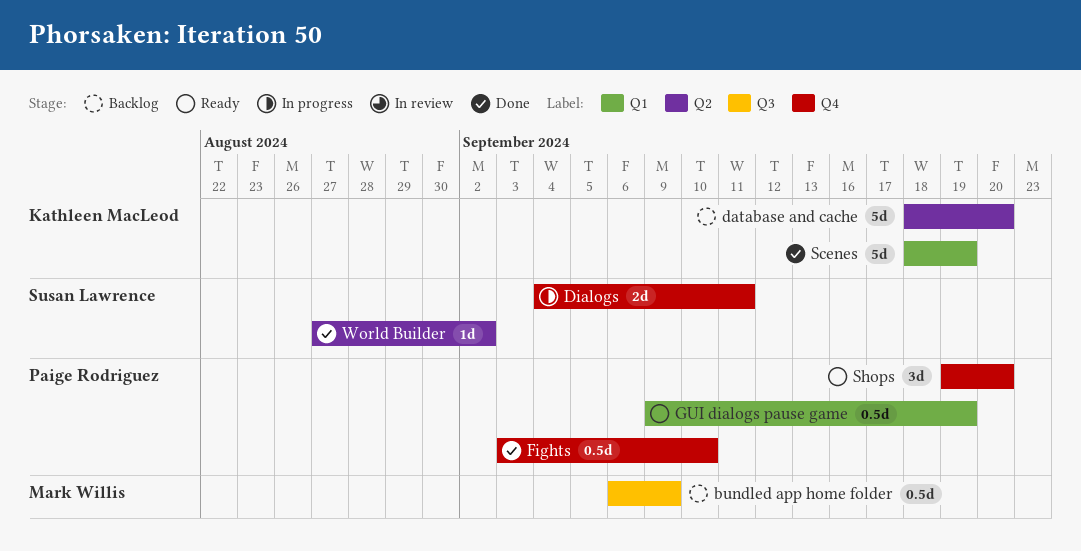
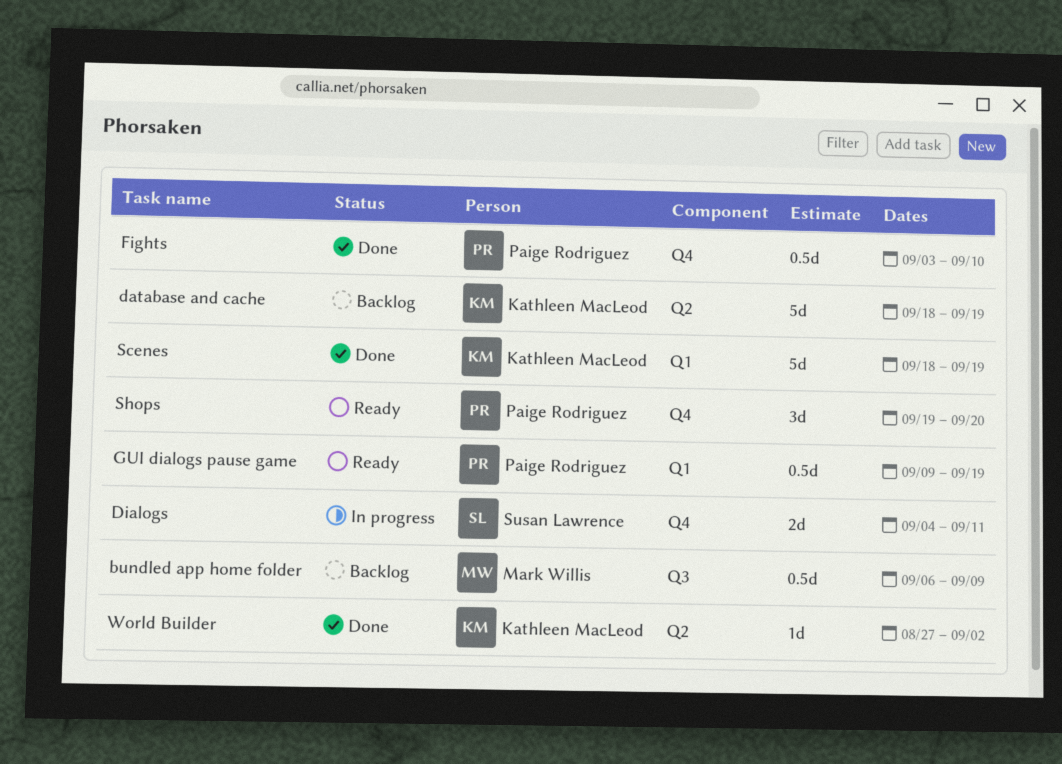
database and cache, due: Sep 20 -> Sep 19
World Builder, owner: Susan Lawrence -> Kathleen MacLeod

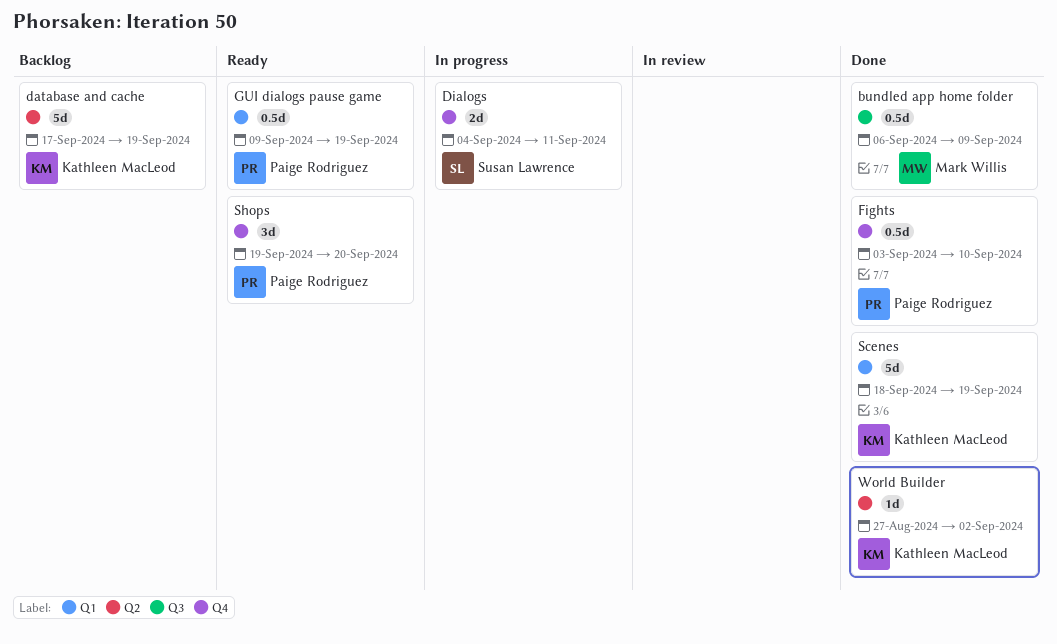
bundled app home folder, status: Backlog -> Done
database and cache, start: Sep 18 -> Sep 17

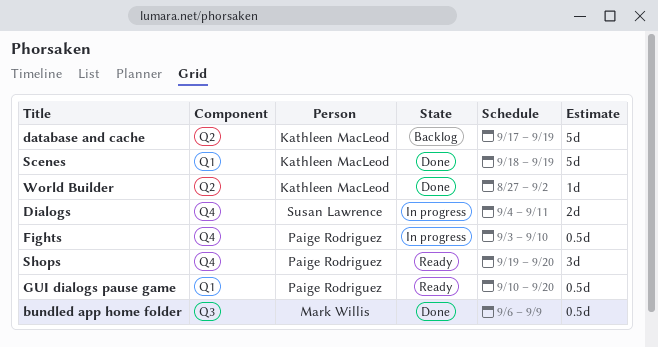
Fights, status: Done -> In progress
GUI dialogs pause game, start: Sep 9 -> Sep 10
GUI dialogs pause game, due: Sep 19 -> Sep 20

